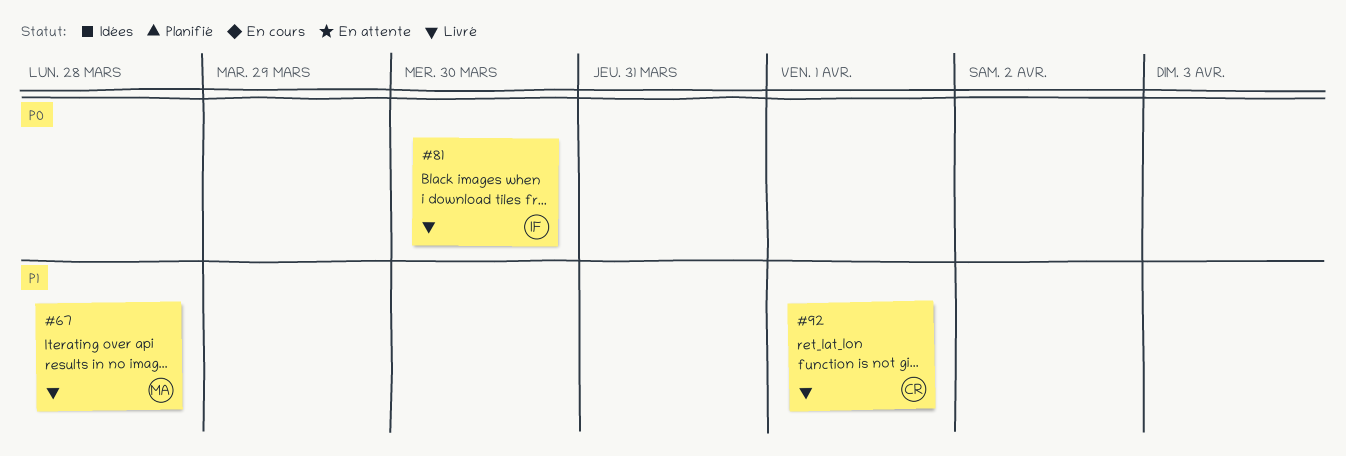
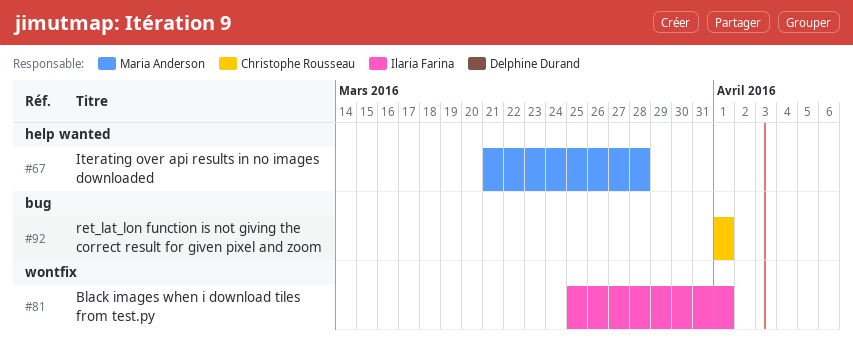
#81, due: Mar 30 -> Apr 1

